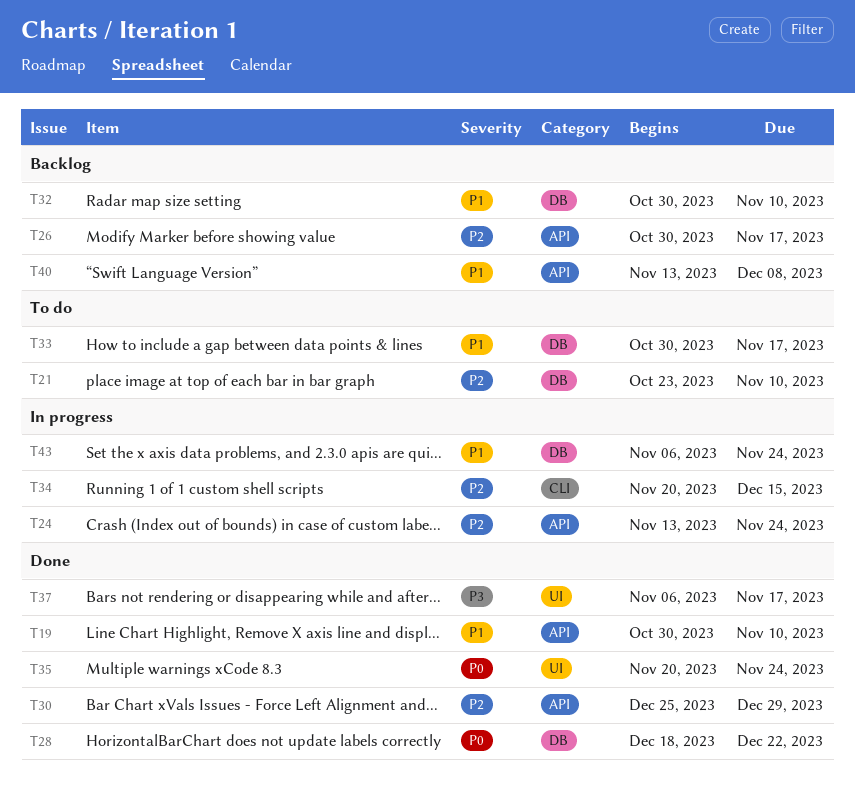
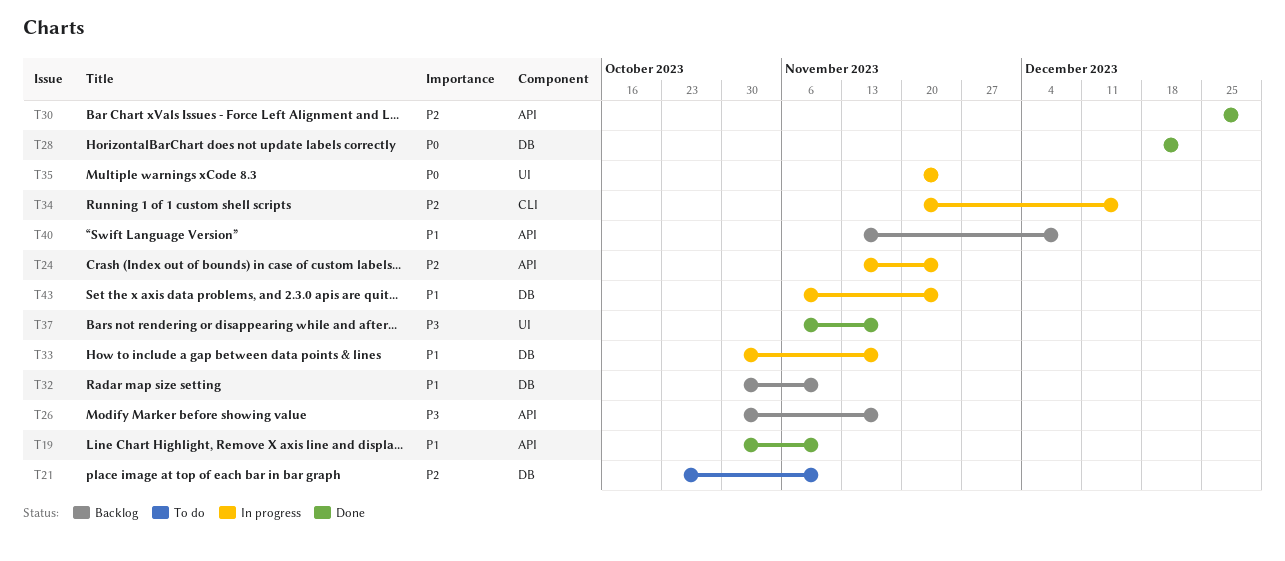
T26, priority: P2 -> P3
T33, status: To do -> In progress
T35, status: Done -> In progress

